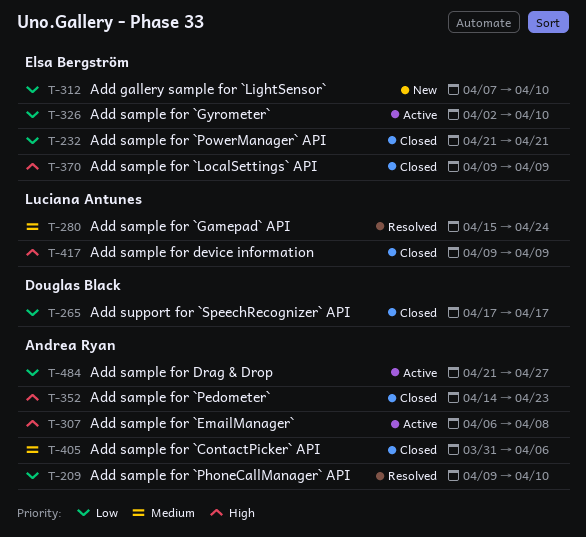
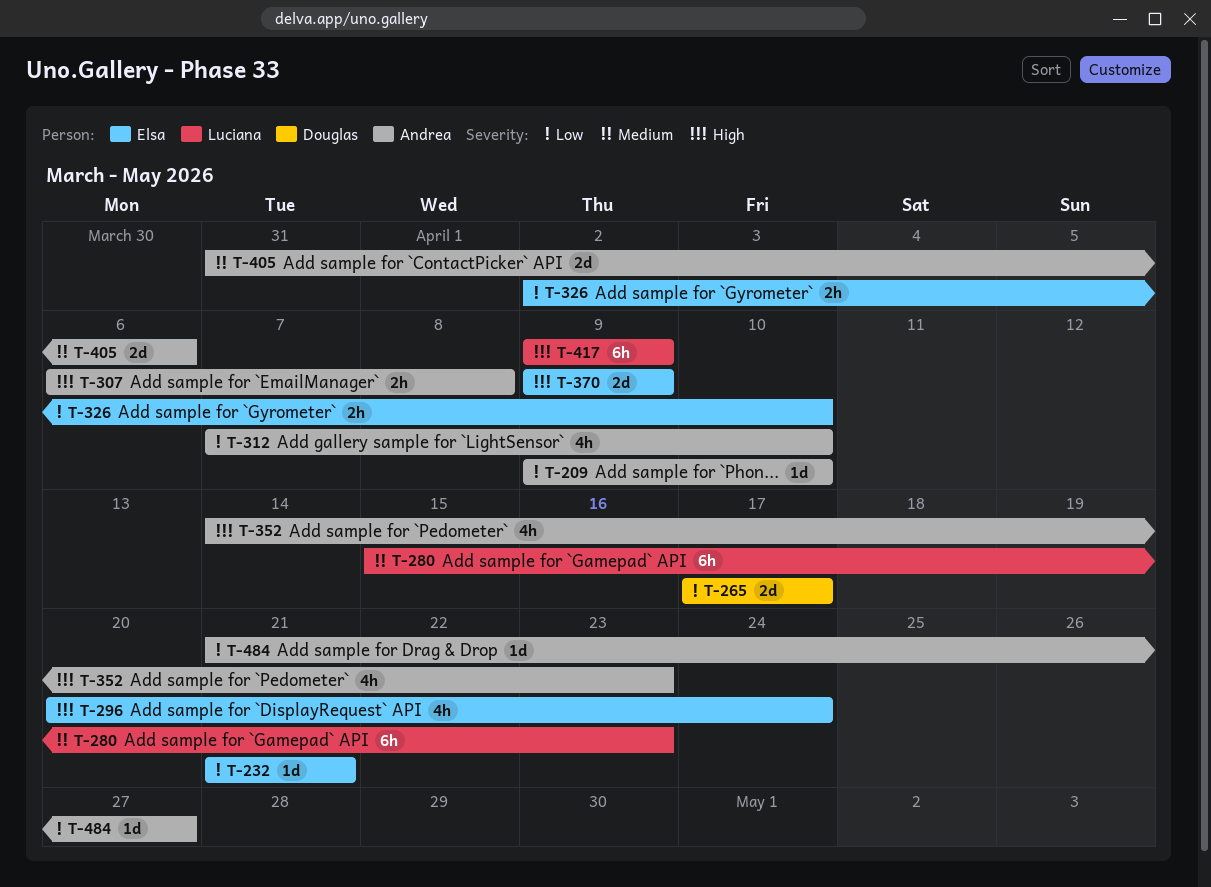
T-280, due: Apr 24 -> Apr 23
T-296: none -> present
T-312, owner: Elsa Bergström -> Andrea Ryan

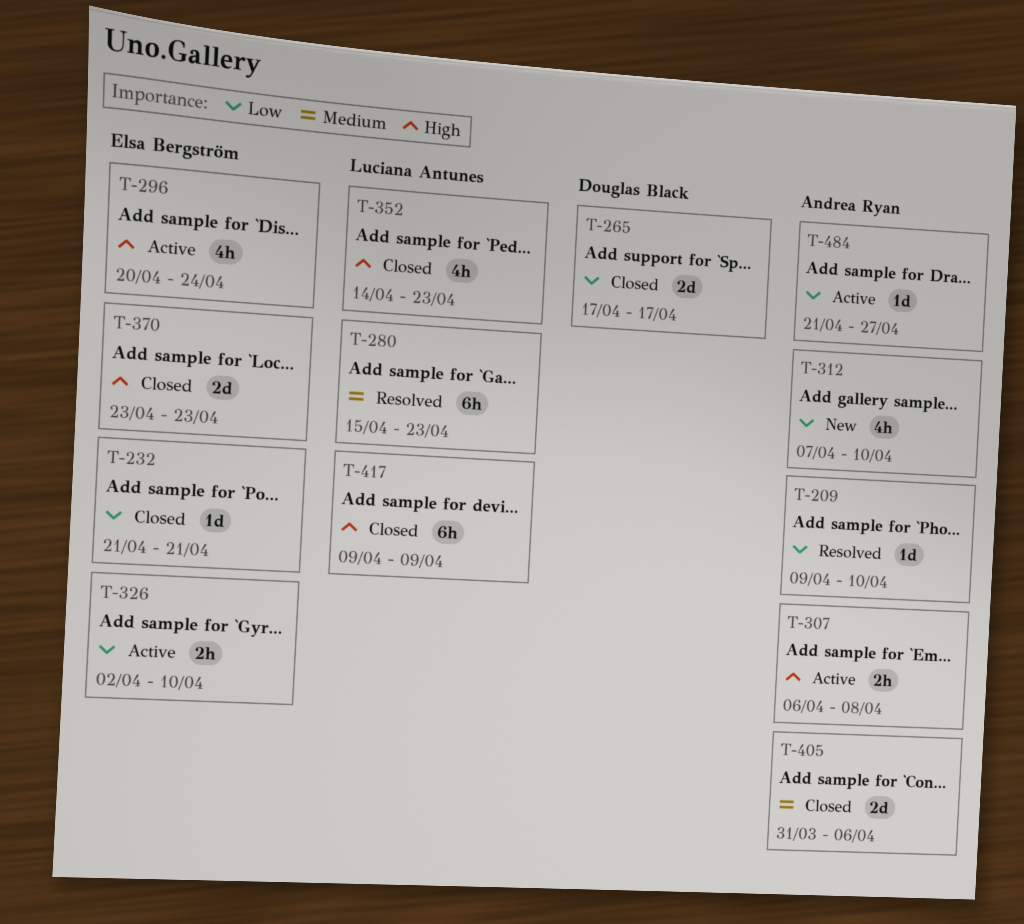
T-352, owner: Andrea Ryan -> Luciana Antunes
T-370, start: Apr 9 -> Apr 23
T-370, due: Apr 9 -> Apr 23

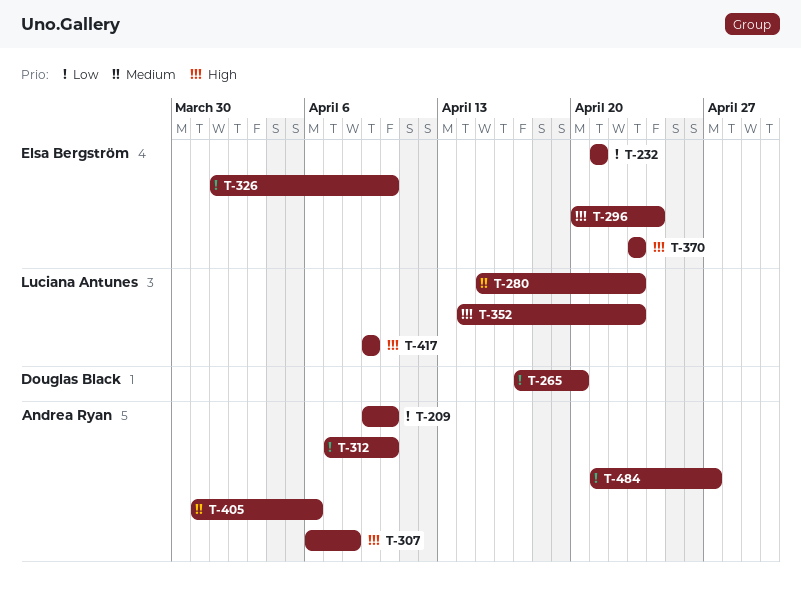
T-265, due: Apr 17 -> Apr 20
T-326, start: Apr 2 -> Apr 1

